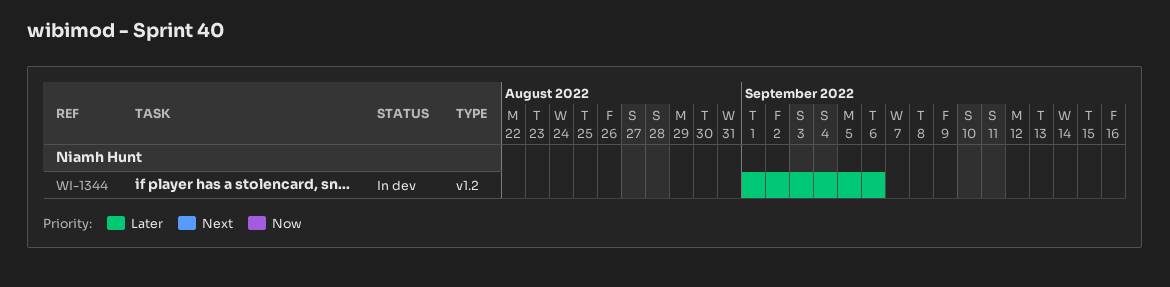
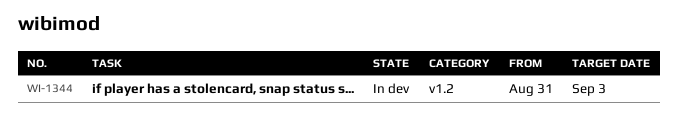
WI-1344, start: Sep 1 -> Aug 31
WI-1344, due: Sep 6 -> Sep 3

